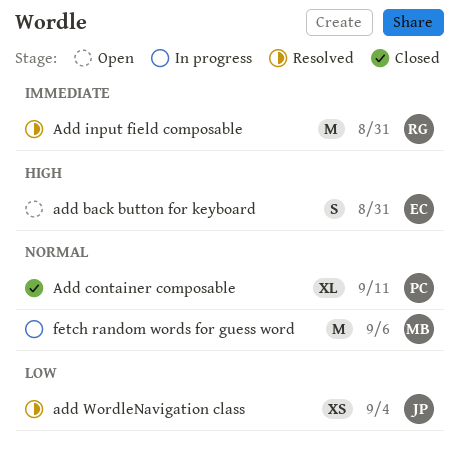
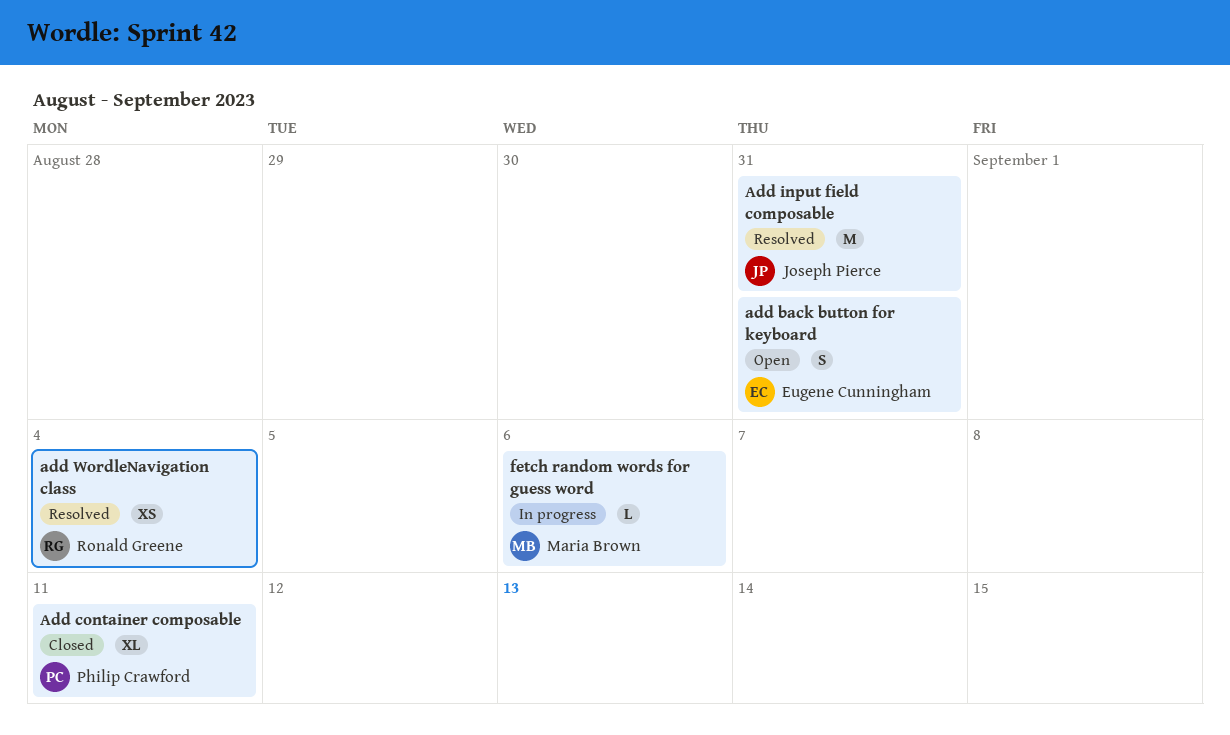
Add input field composable, owner: Ronald Greene -> Joseph Pierce
add WordleNavigation class, owner: Joseph Pierce -> Ronald Greene
fetch random words for guess word, estimate: M -> L

